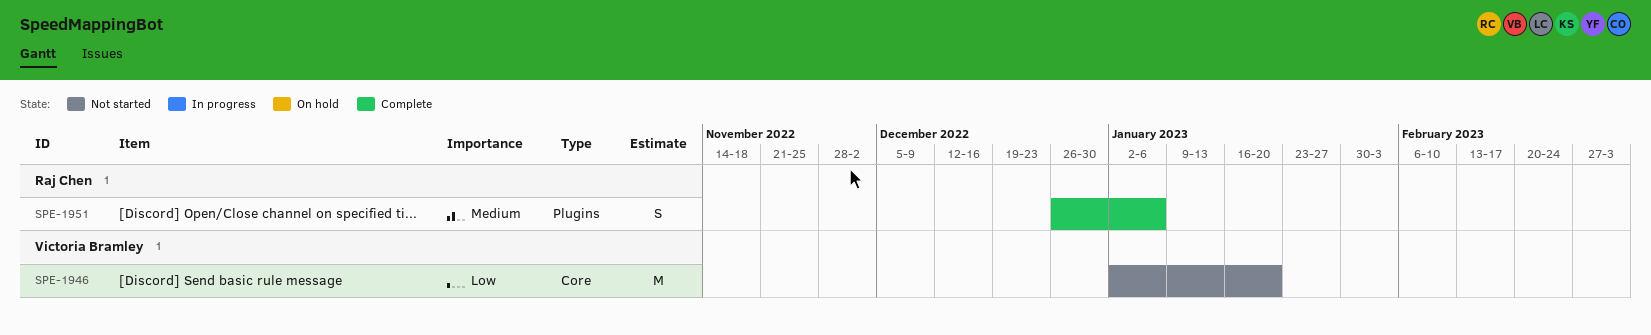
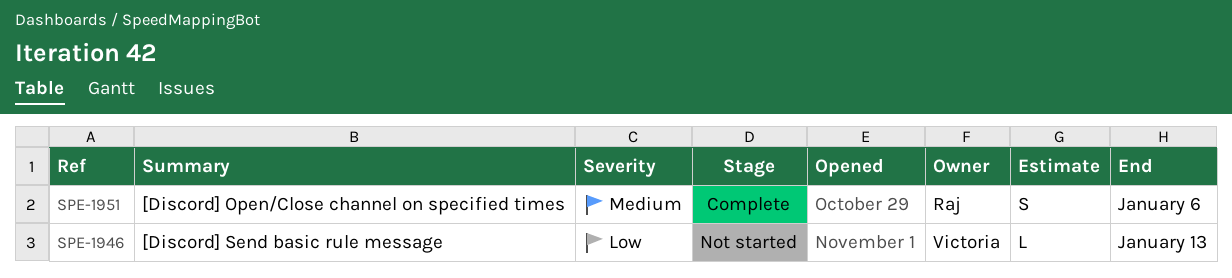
SPE-1946, estimate: M -> L
SPE-1946, due: Jan 20 -> Jan 13

